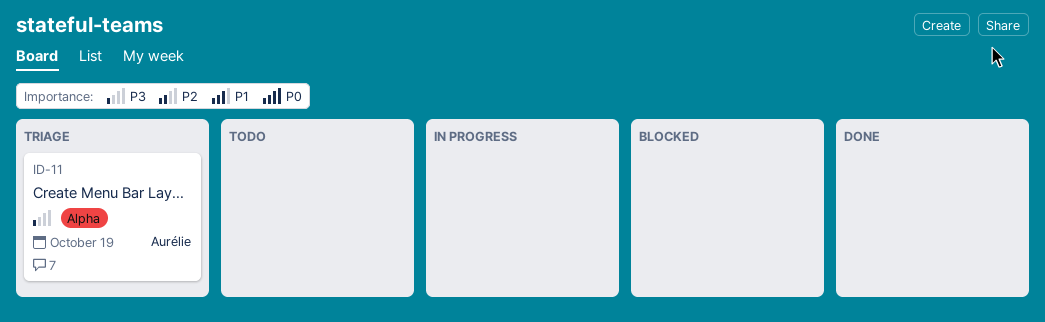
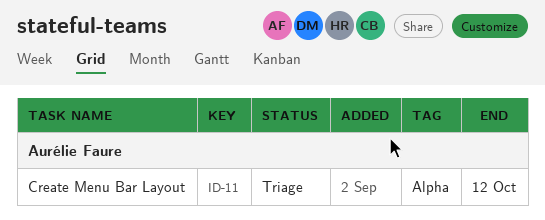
ID-11, due: Oct 19 -> Oct 12

